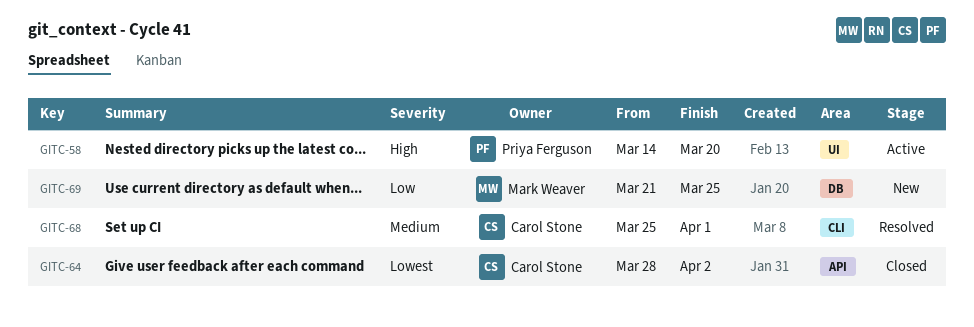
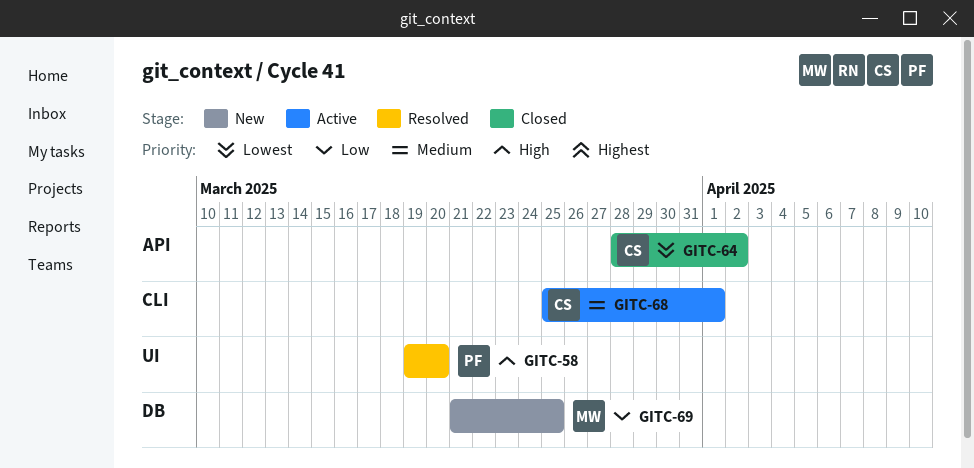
GITC-58, status: Active -> Resolved
GITC-58, start: Mar 14 -> Mar 19
GITC-68, status: Resolved -> Active

